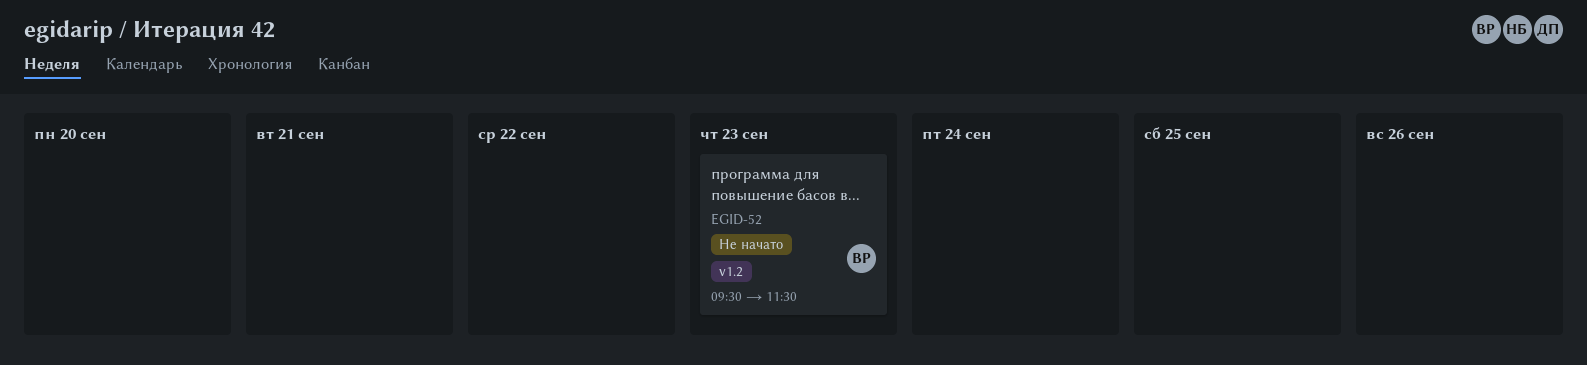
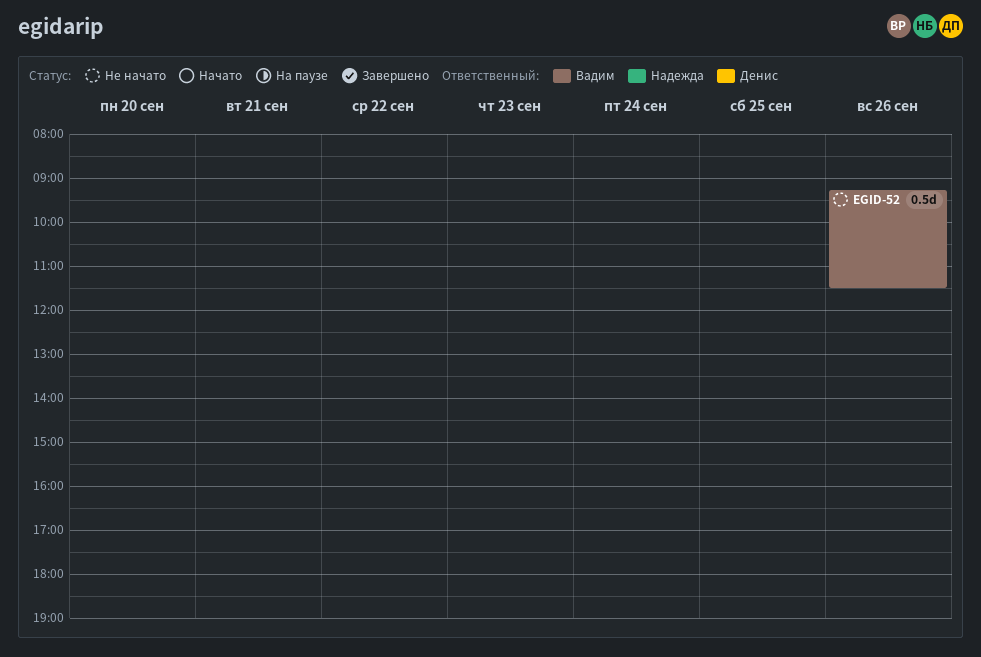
EGID-52, day: Sep 23 -> Sep 26
EGID-52, begins: 09:30 -> 09:15

